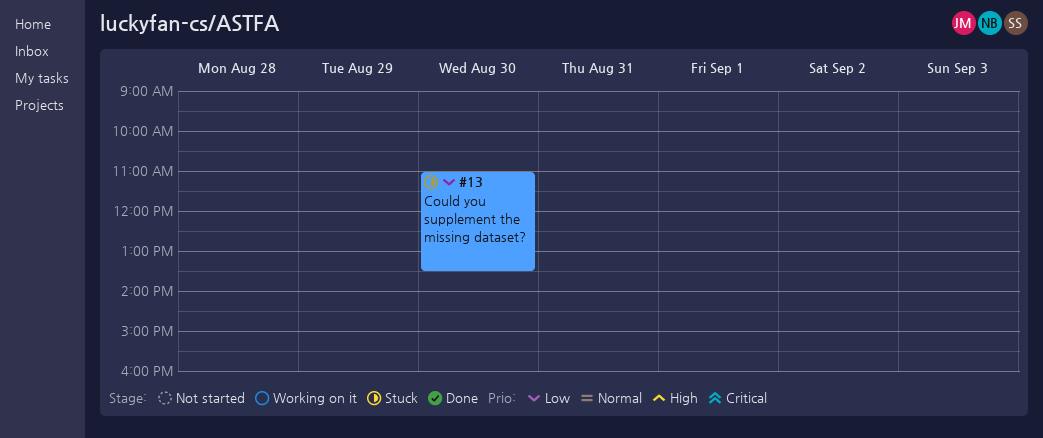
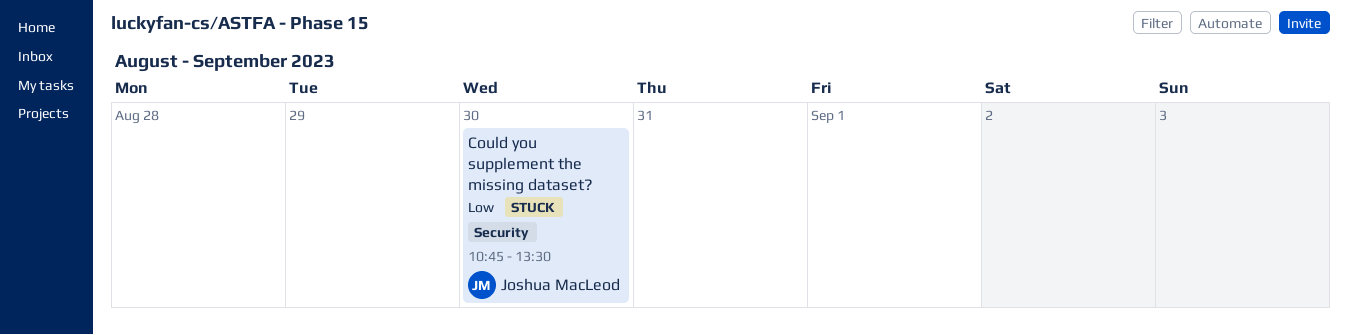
Could you supplement the missing dataset?, begins: 11:00 -> 10:45

